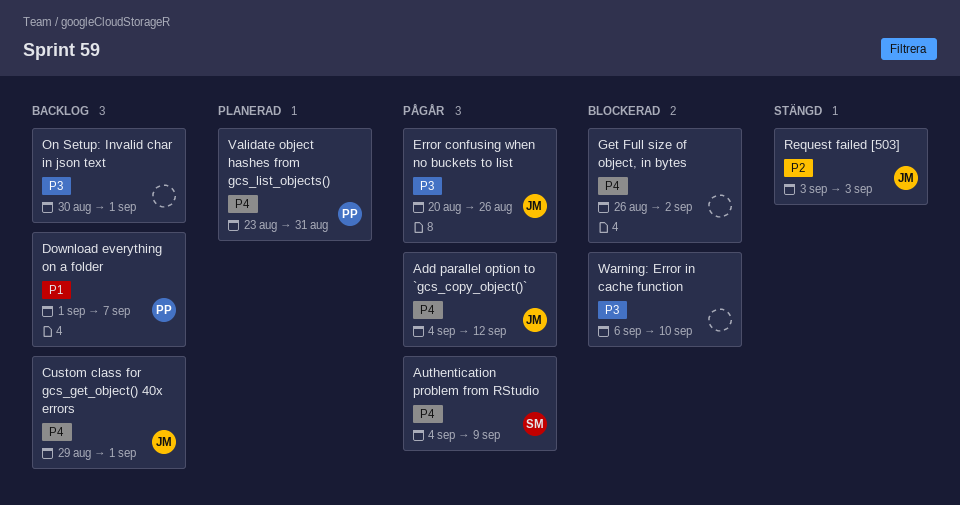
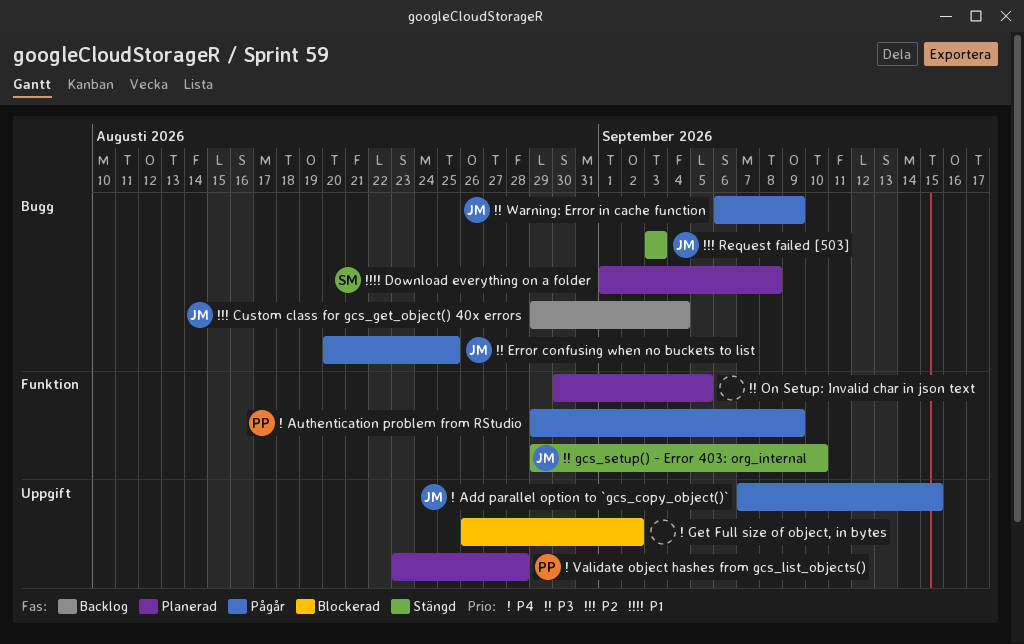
Add parallel option to `gcs_copy_object()`, start: Sep 4 -> Sep 7
Add parallel option to `gcs_copy_object()`, due: Sep 12 -> Sep 15
Authentication problem from RStudio, owner: SM -> PP
Authentication problem from RStudio, start: Sep 4 -> Aug 29
Custom class for gcs_get_object() 40x errors, priority: P4 -> P2
Custom class for gcs_get_object() 40x errors, due: Sep 1 -> Sep 4
Download everything on a folder, status: Backlog -> Planerad
Download everything on a folder, owner: PP -> SM
Download everything on a folder, due: Sep 7 -> Sep 8
Error confusing when no buckets to list, due: Aug 26 -> Aug 25
gcs_setup() - Error 403: org_internal: none -> present
On Setup: Invalid char in json text, status: Backlog -> Planerad
On Setup: Invalid char in json text, due: Sep 1 -> Sep 5
Validate object hashes from gcs_list_objects(), due: Aug 31 -> Aug 28
Warning: Error in cache function, status: Blockerad -> Pågår
Warning: Error in cache function, owner: none -> JM
Warning: Error in cache function, due: Sep 10 -> Sep 9

